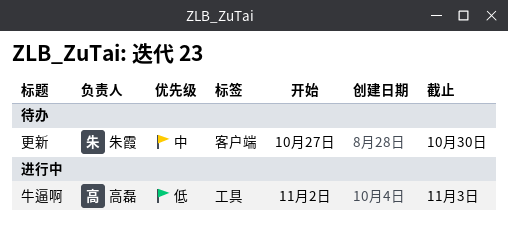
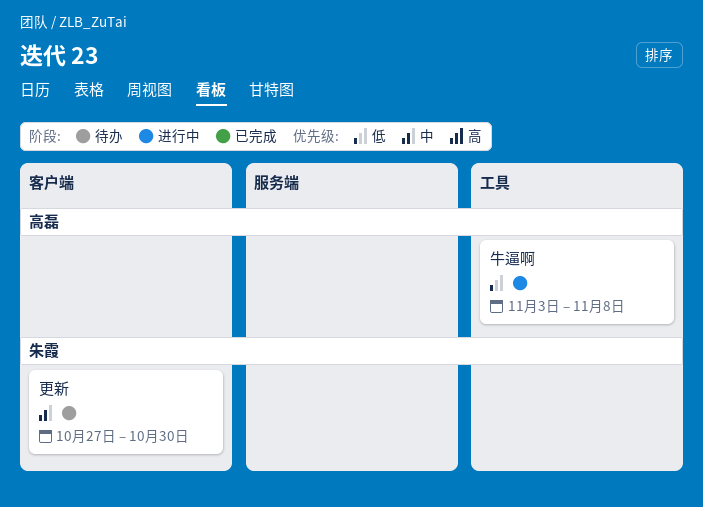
牛逼啊, start: Nov 2 -> Nov 3
牛逼啊, due: Nov 3 -> Nov 8

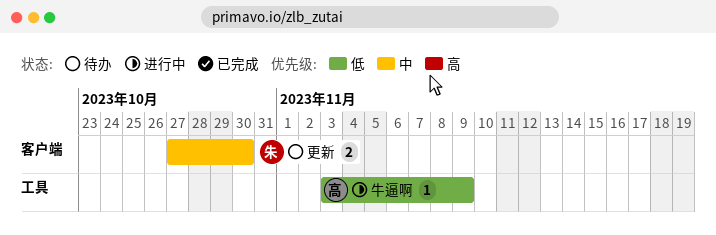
牛逼啊, due: Nov 8 -> Nov 9

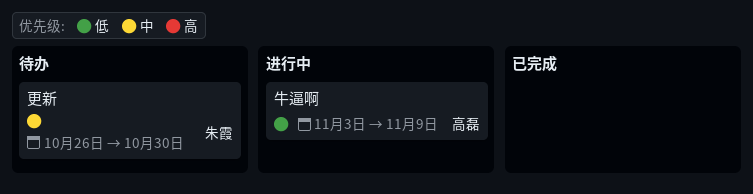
更新, start: Oct 27 -> Oct 26

